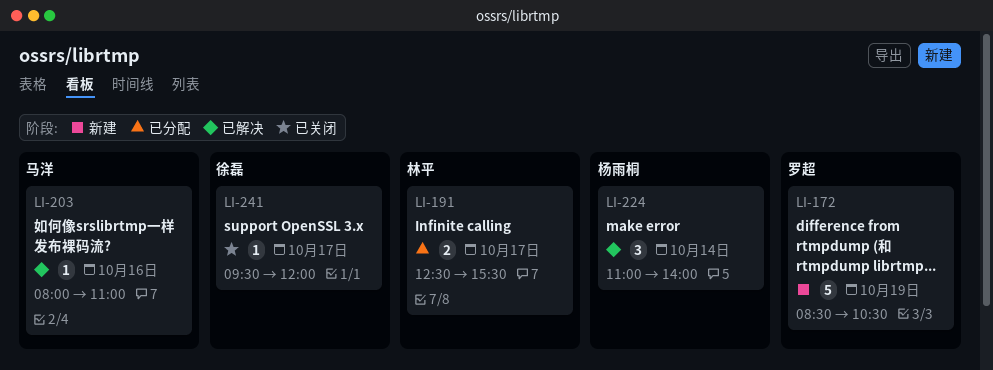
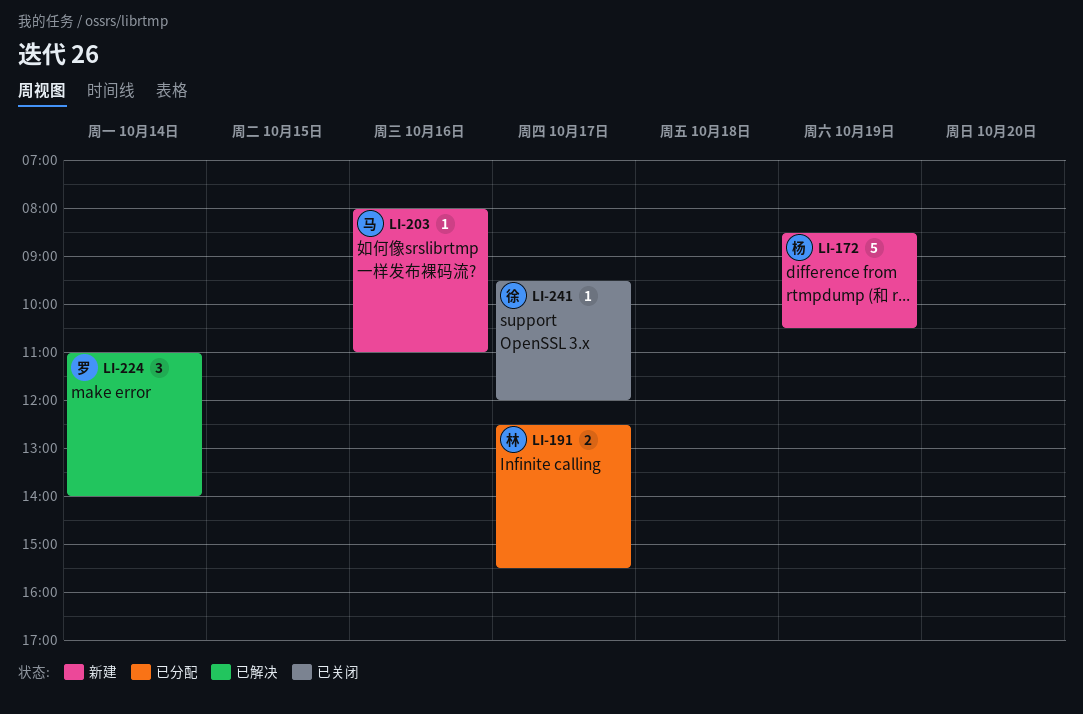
LI-172, owner: 罗超 -> 杨雨桐
LI-203, status: 已解决 -> 新建
LI-224, owner: 杨雨桐 -> 罗超

